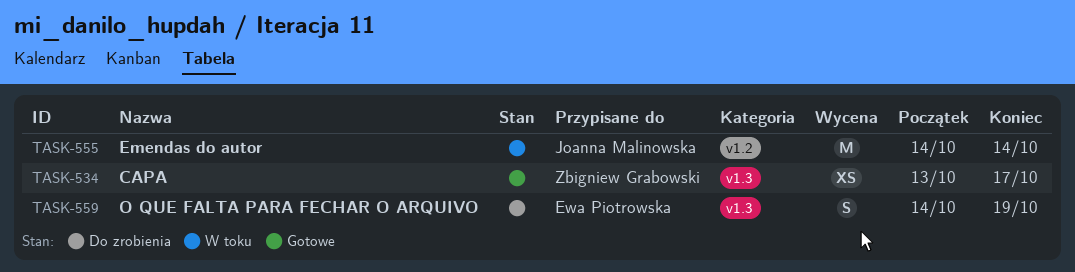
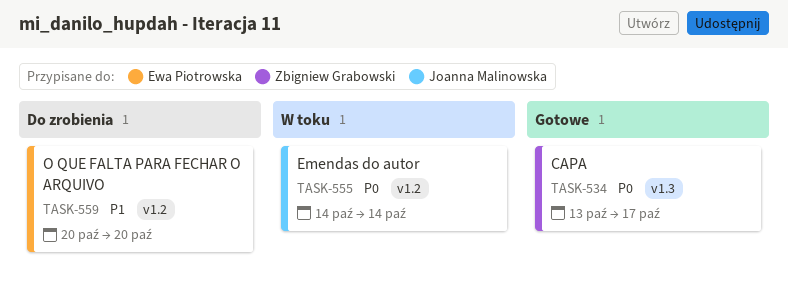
TASK-559, label: v1.3 -> v1.2
TASK-559, start: Oct 14 -> Oct 20
TASK-559, due: Oct 19 -> Oct 20

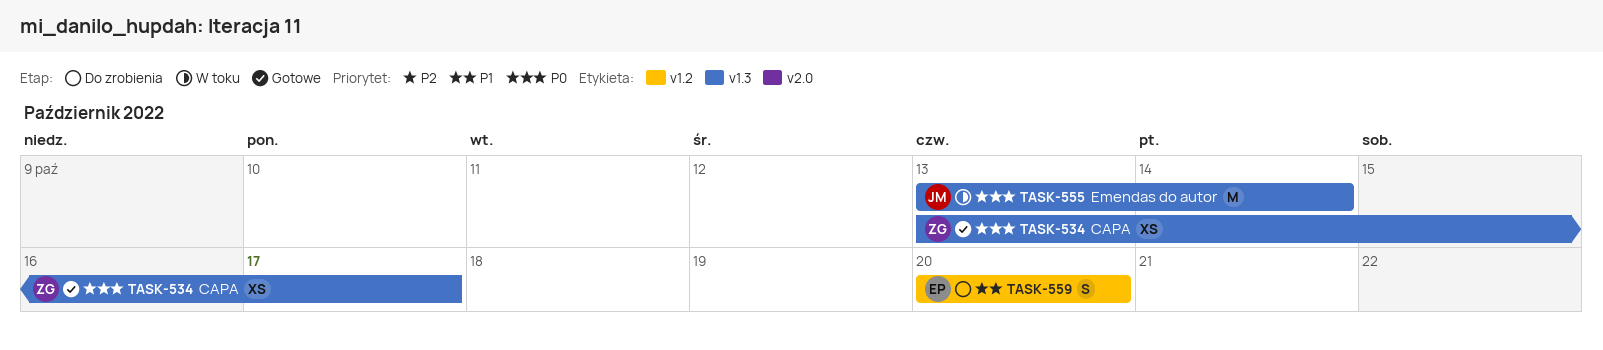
TASK-555, label: v1.2 -> v1.3
TASK-555, start: Oct 14 -> Oct 13

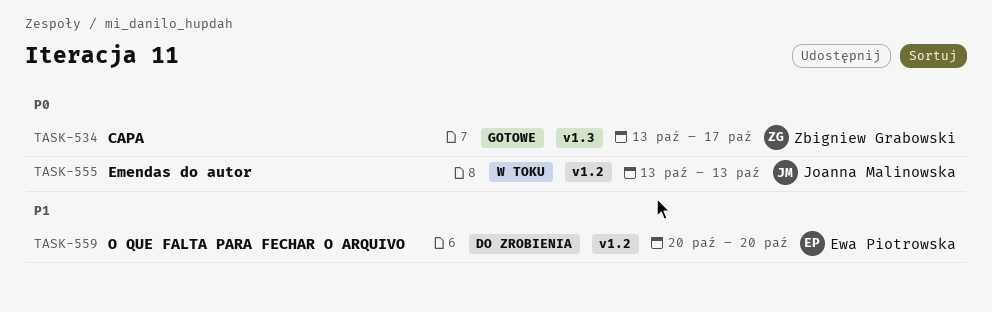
TASK-555, label: v1.3 -> v1.2
TASK-555, due: Oct 14 -> Oct 13

